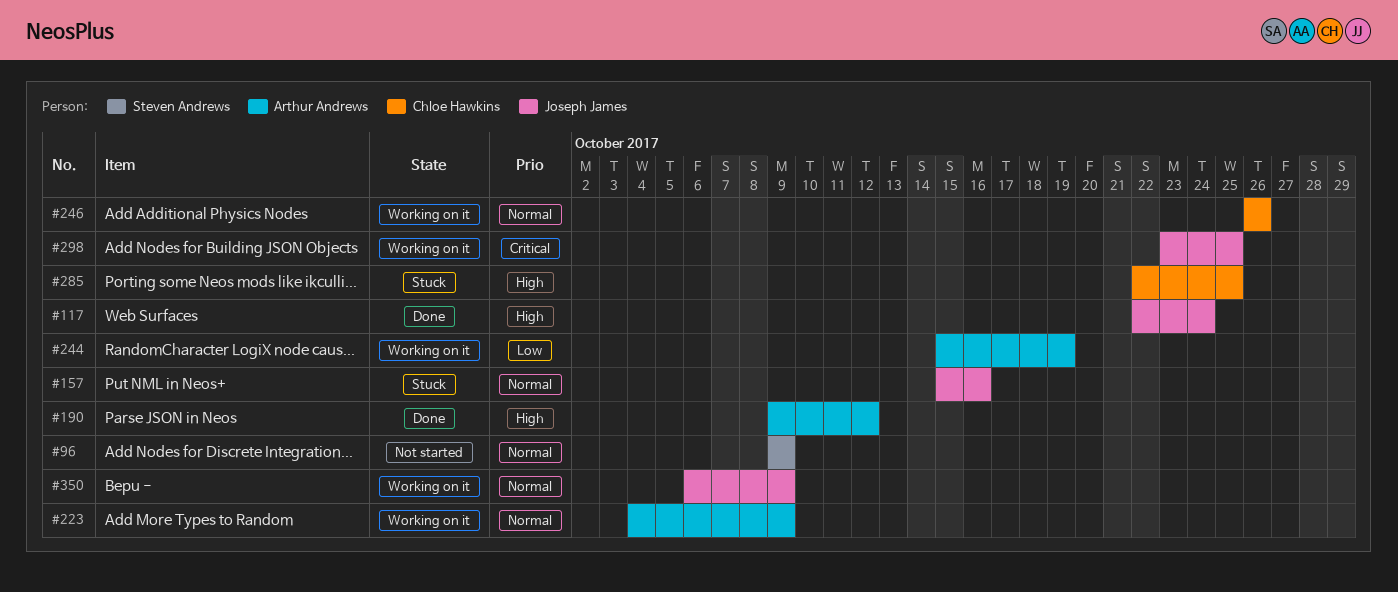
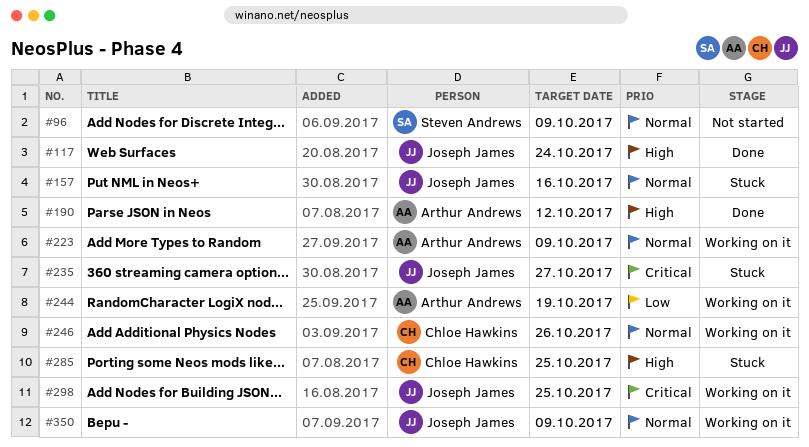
#235: none -> present

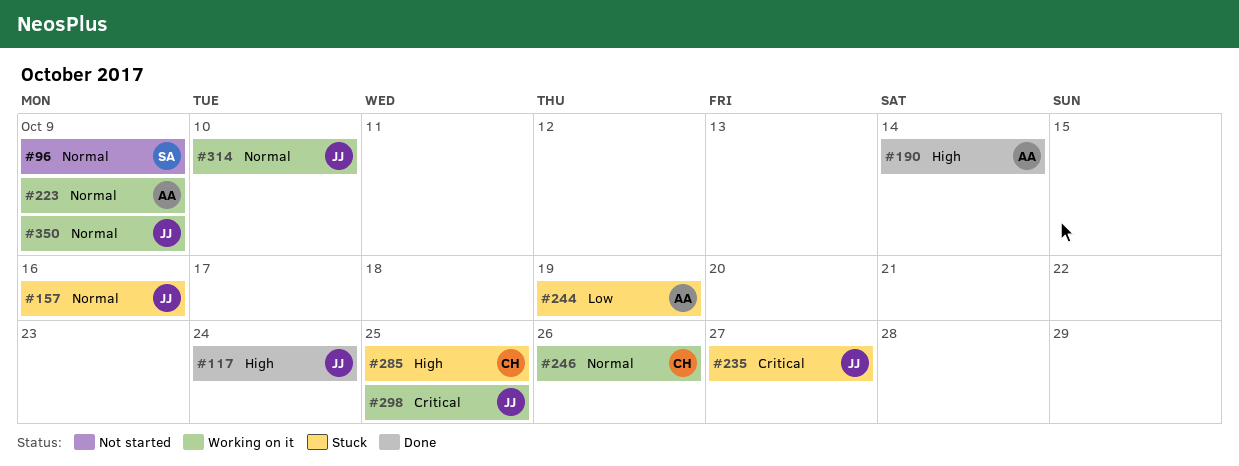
#190, due: Oct 12 -> Oct 14
#244, status: Working on it -> Stuck
#314: none -> present

